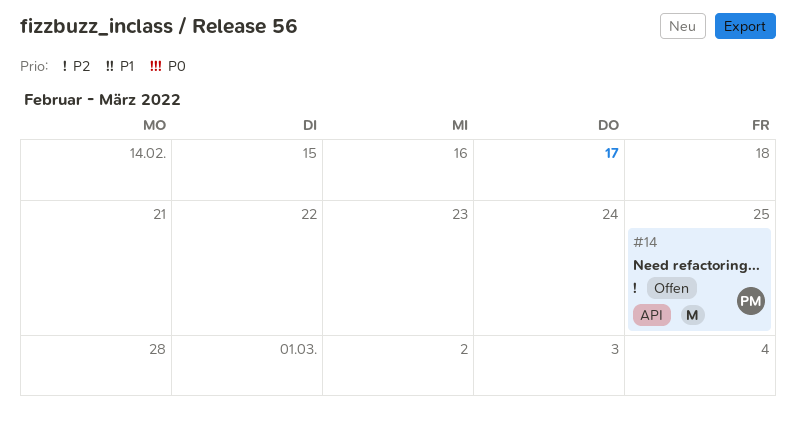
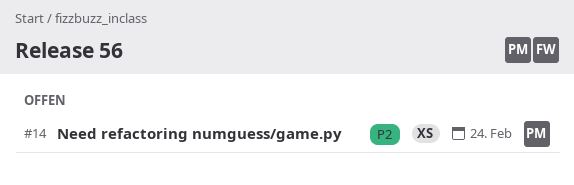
#14, estimate: M -> XS
#14, due: Feb 25 -> Feb 24

